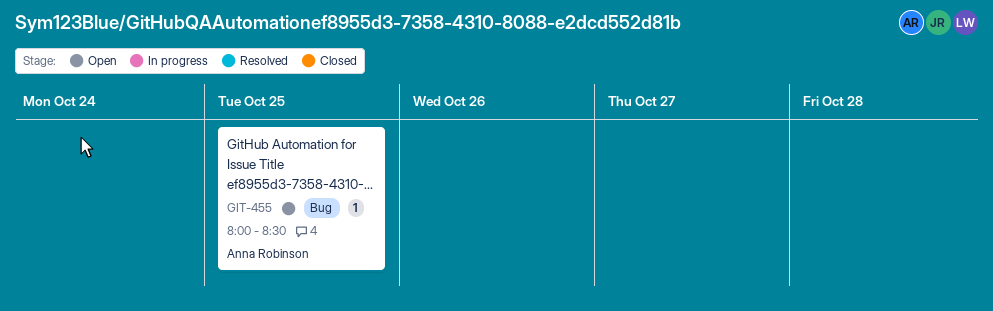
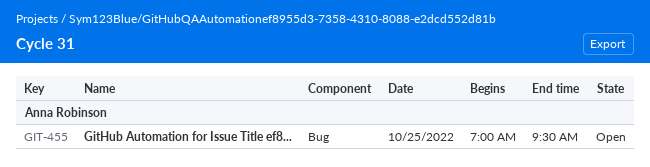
GIT-455, begins: 08:00 -> 07:00
GIT-455, ends: 08:30 -> 09:30

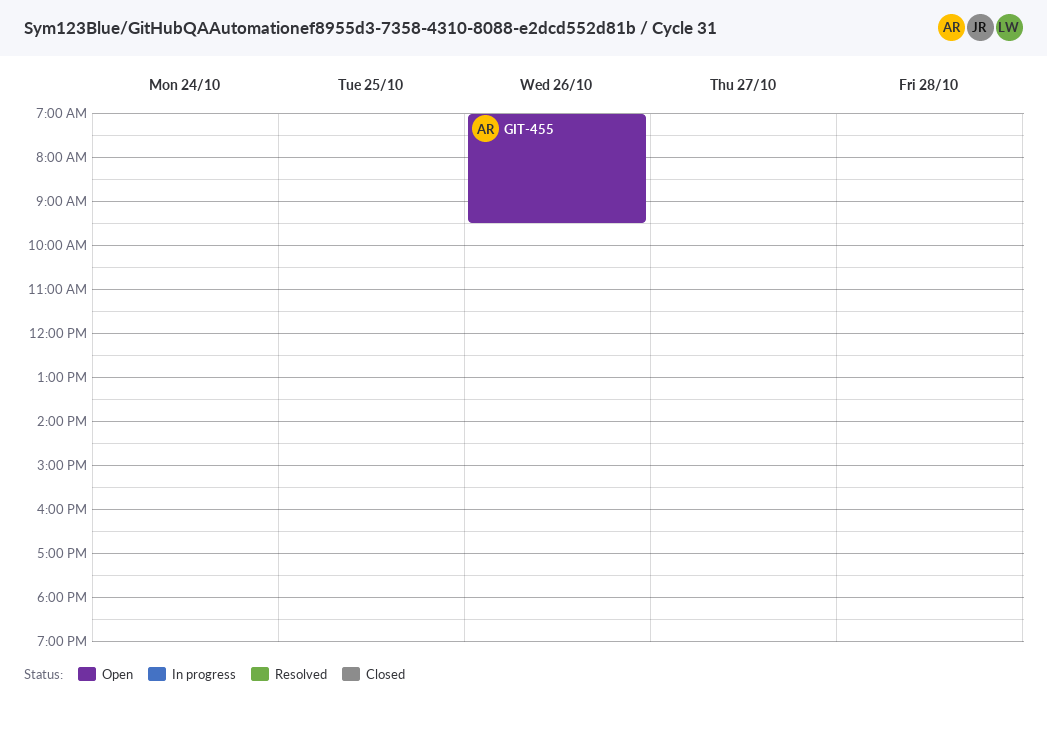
GIT-455, day: Oct 25 -> Oct 26

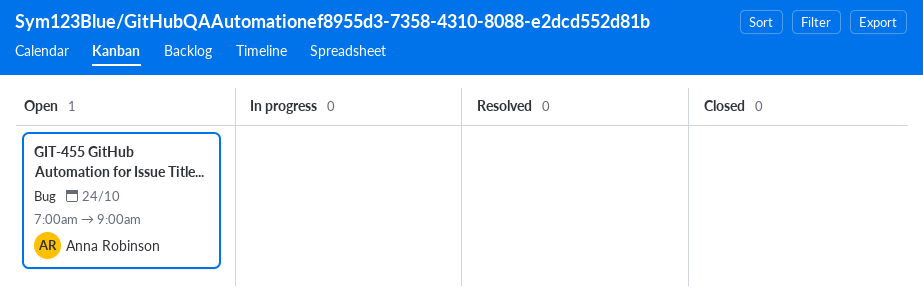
GIT-455, day: Oct 26 -> Oct 24
GIT-455, ends: 09:30 -> 09:00

